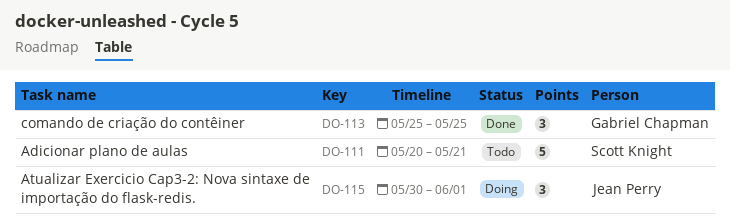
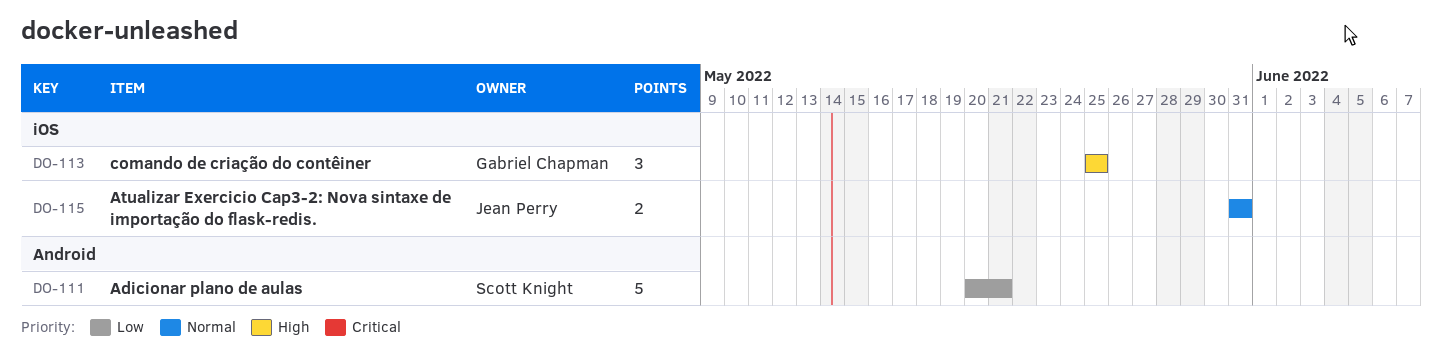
DO-115, estimate: 3 -> 2
DO-115, start: May 30 -> May 31
DO-115, due: Jun 1 -> May 31

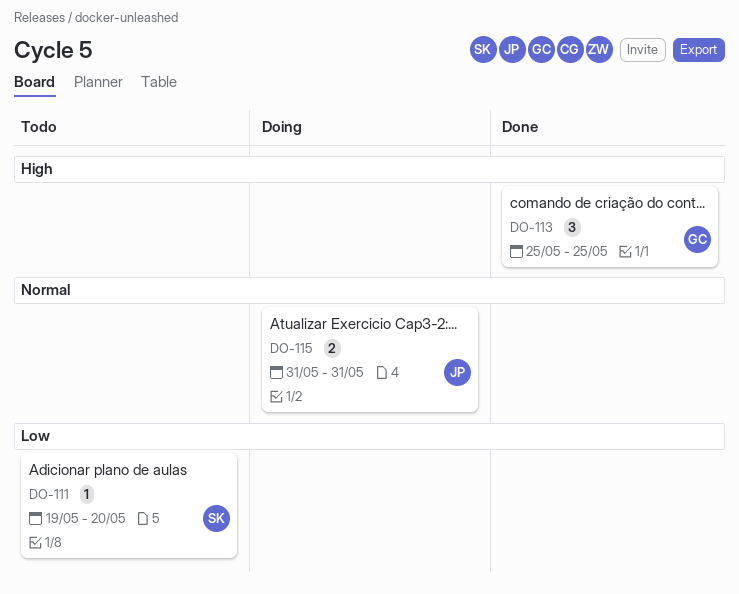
DO-111, estimate: 5 -> 1
DO-111, start: May 20 -> May 19
DO-111, due: May 21 -> May 20

